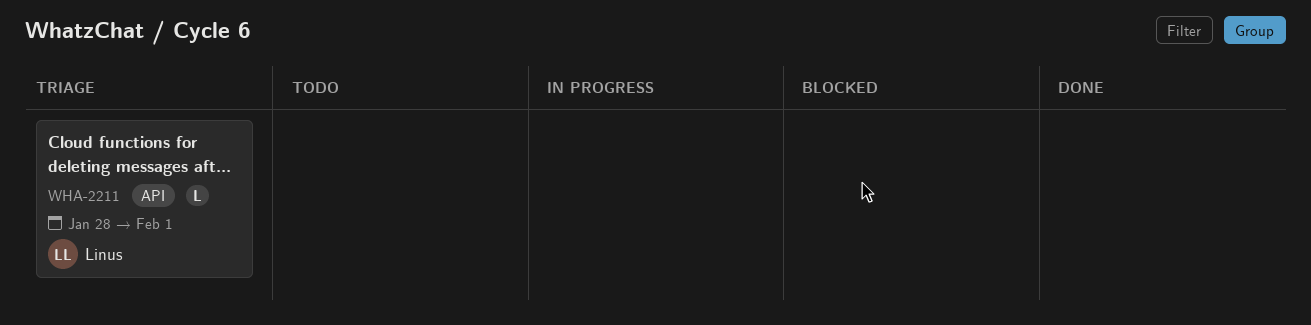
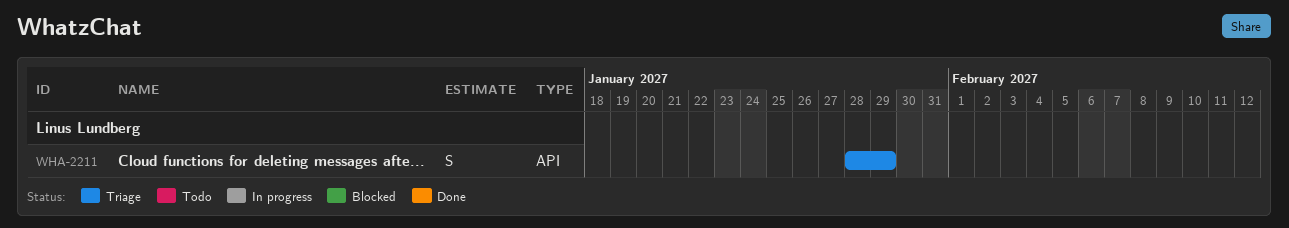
WHA-2211, estimate: L -> S
WHA-2211, due: Feb 1 -> Jan 29

